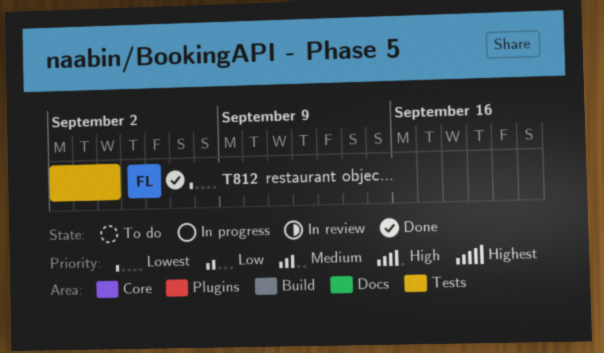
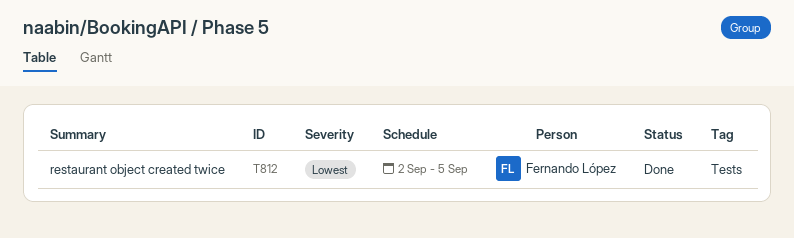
T812, due: Sep 4 -> Sep 5

